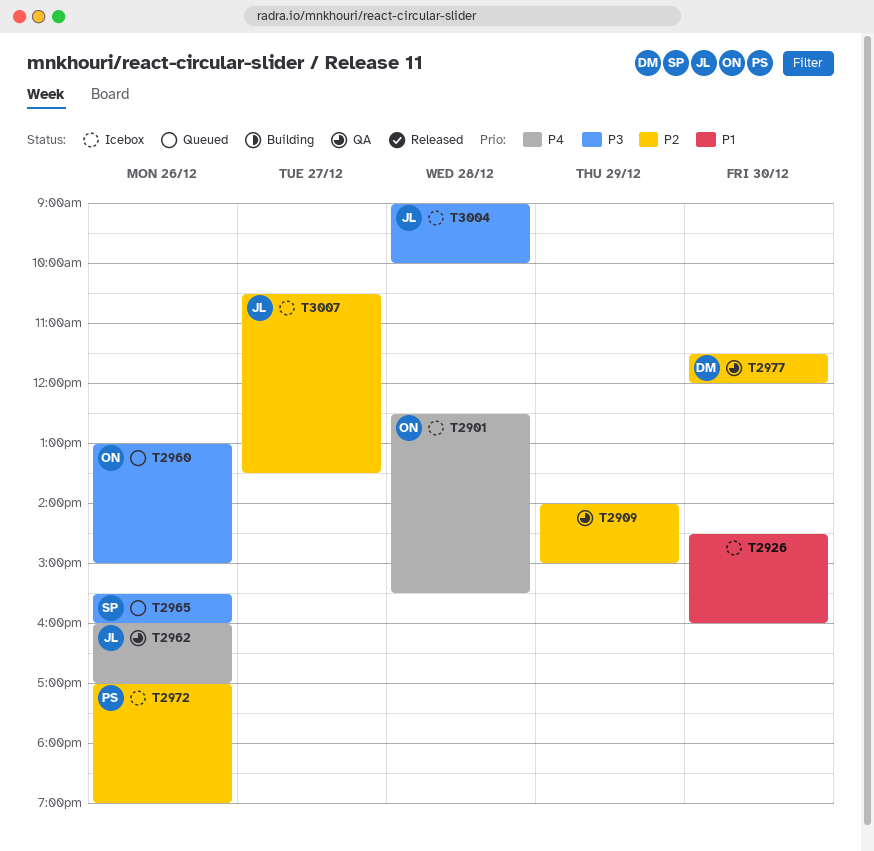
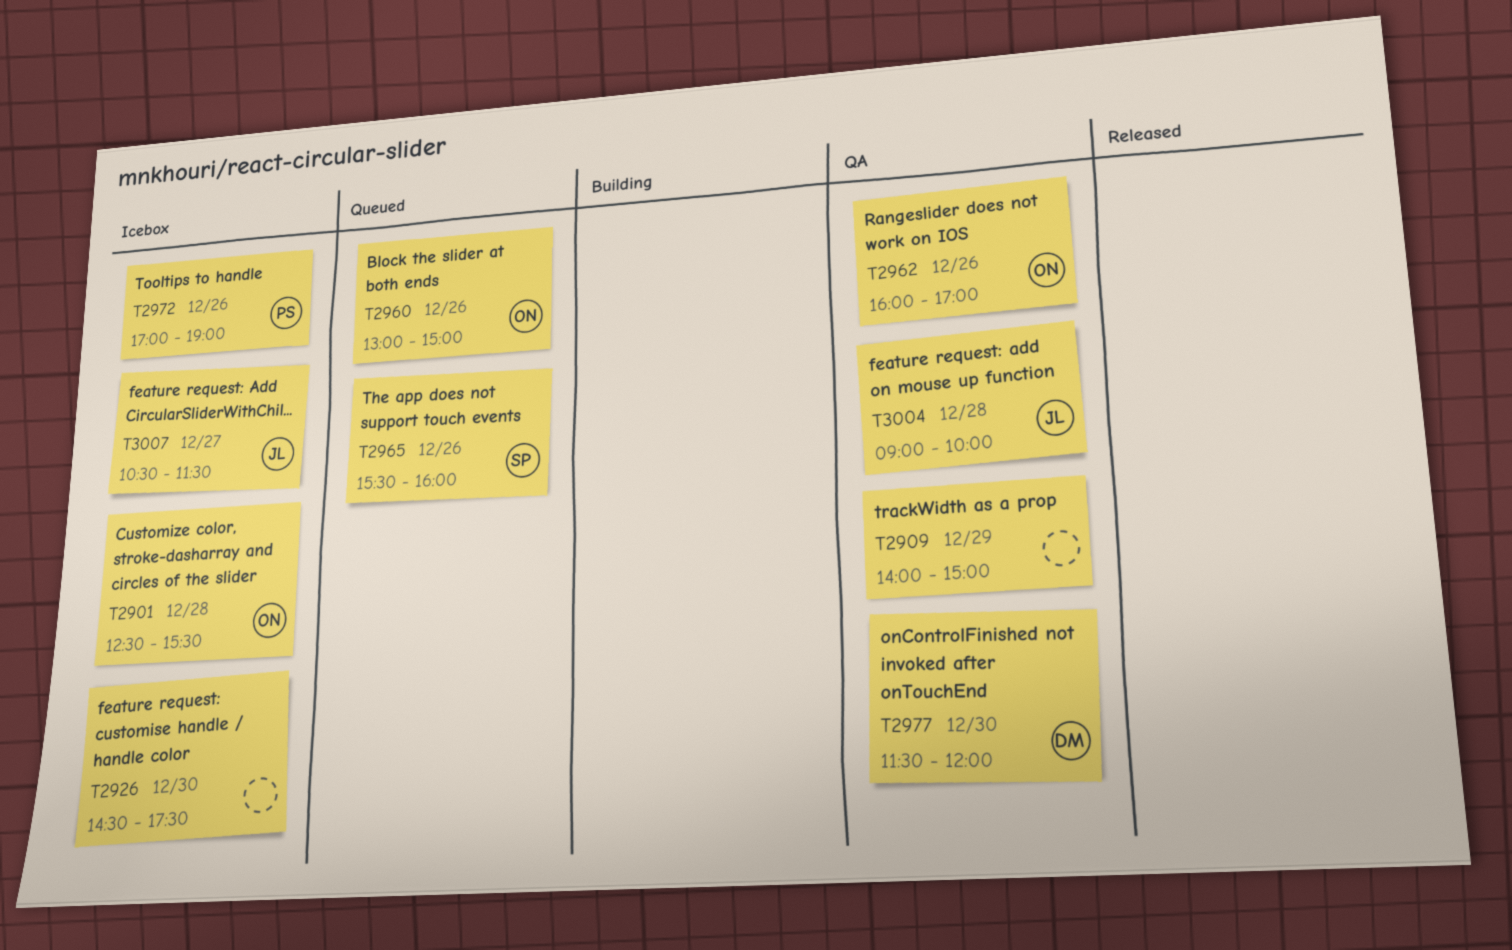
T2926, ends: 16:00 -> 17:30
T2962, owner: JL -> ON
T3004, status: Icebox -> QA
T3007, ends: 13:30 -> 11:30

